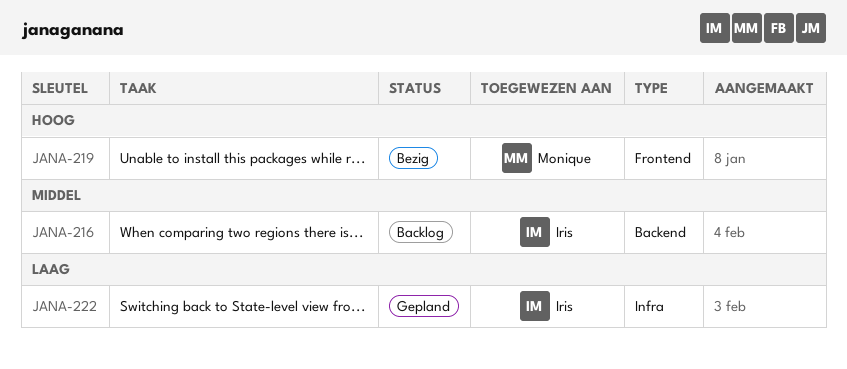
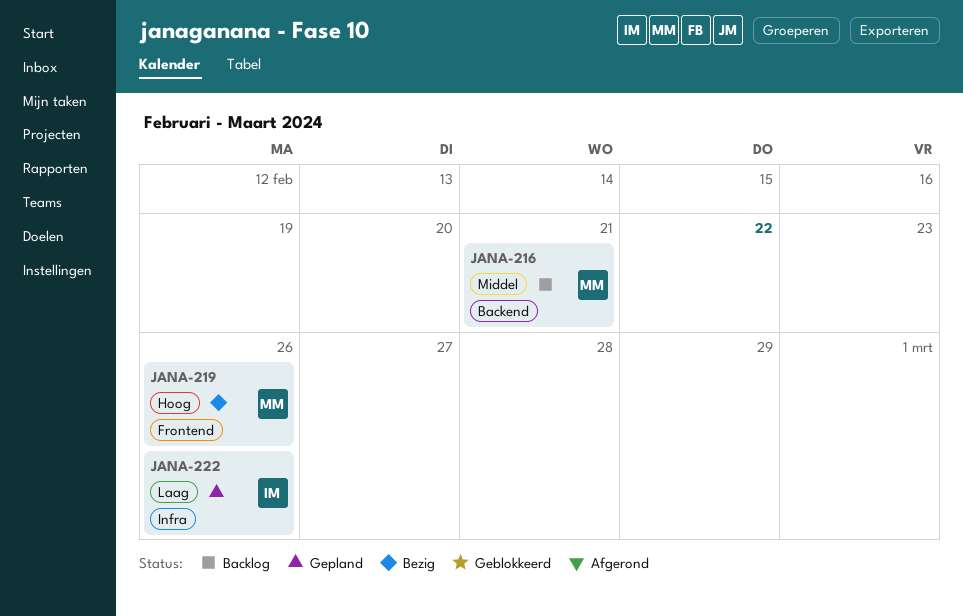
JANA-216, owner: Iris -> Monique

